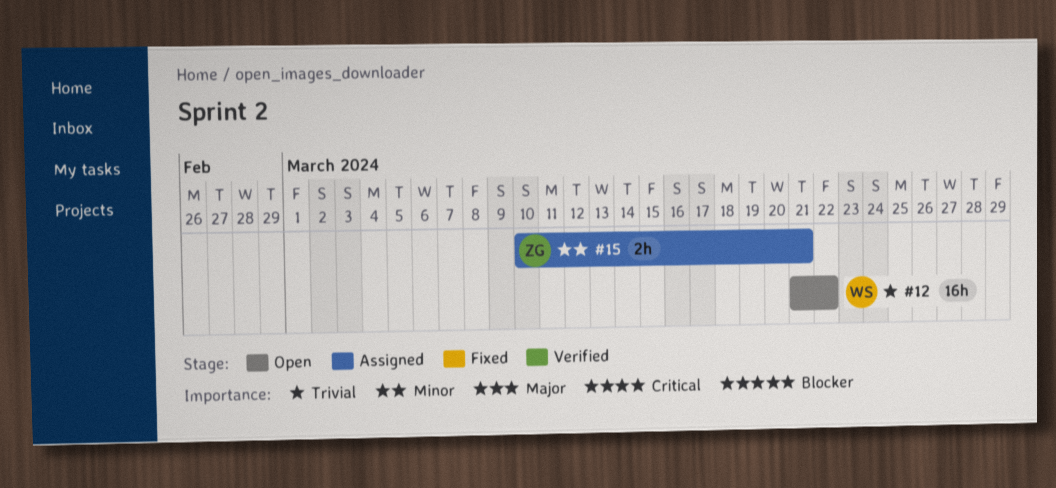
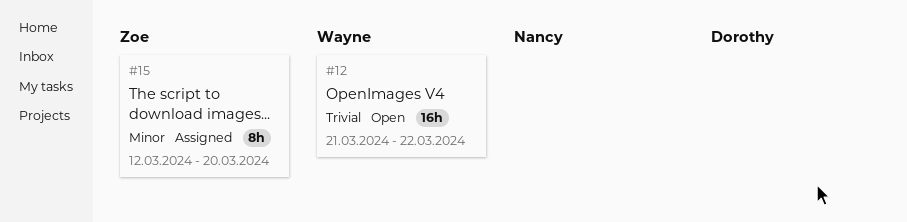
#15, estimate: 2h -> 8h
#15, start: Mar 10 -> Mar 12
#15, due: Mar 21 -> Mar 20

